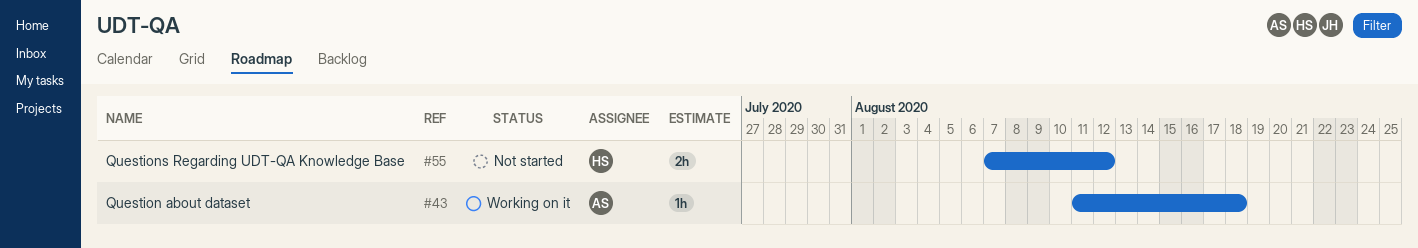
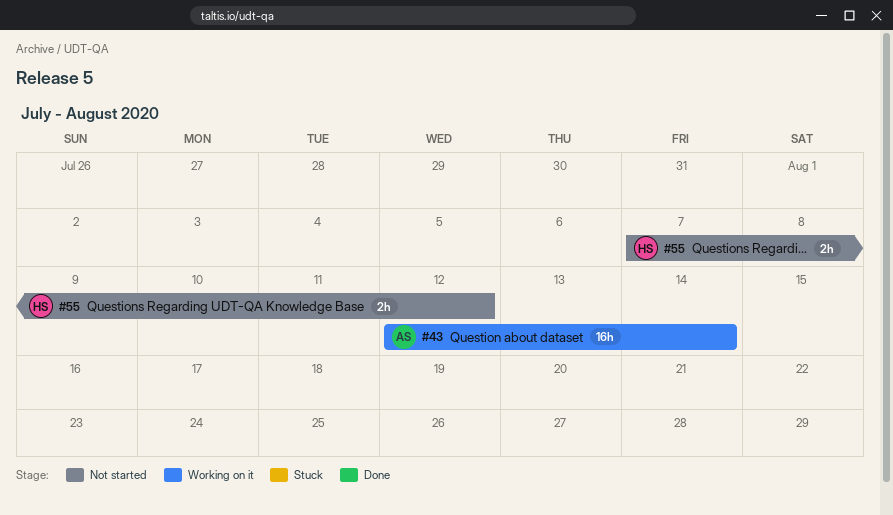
#43, estimate: 1h -> 16h
#43, start: Aug 11 -> Aug 12
#43, due: Aug 18 -> Aug 14

